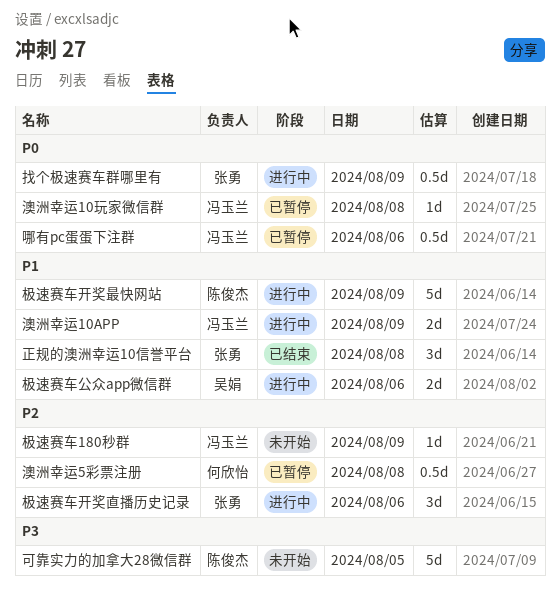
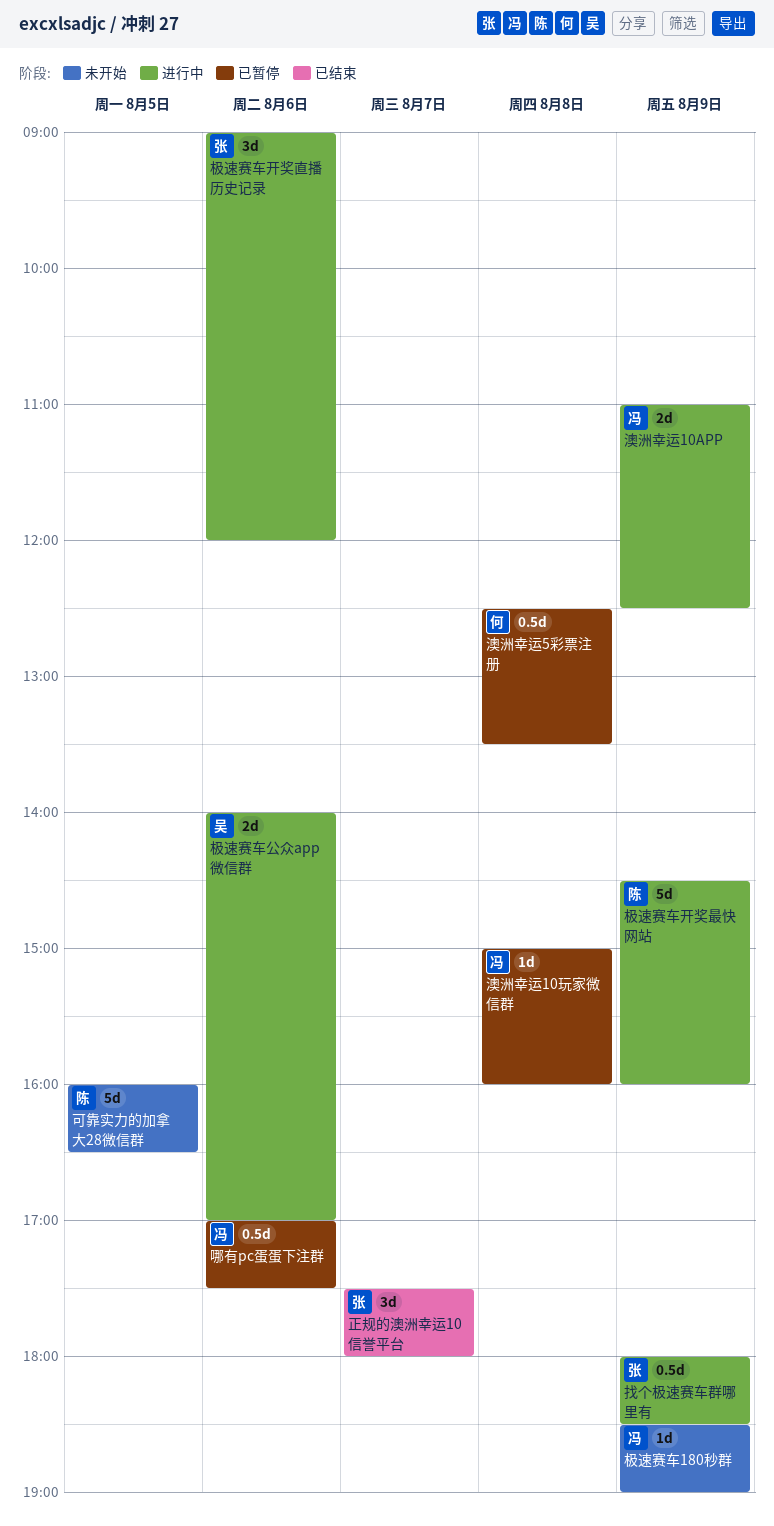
正规的澳洲幸运10信誉平台, day: Aug 8 -> Aug 7

